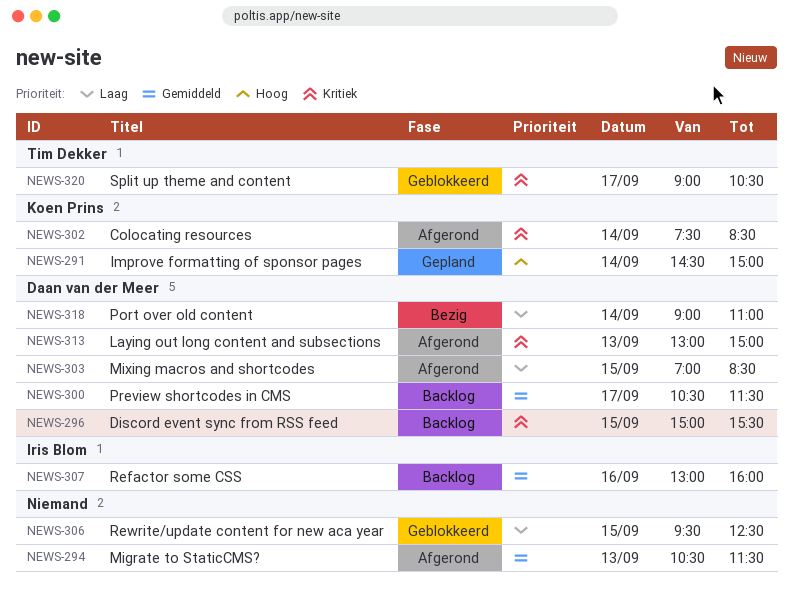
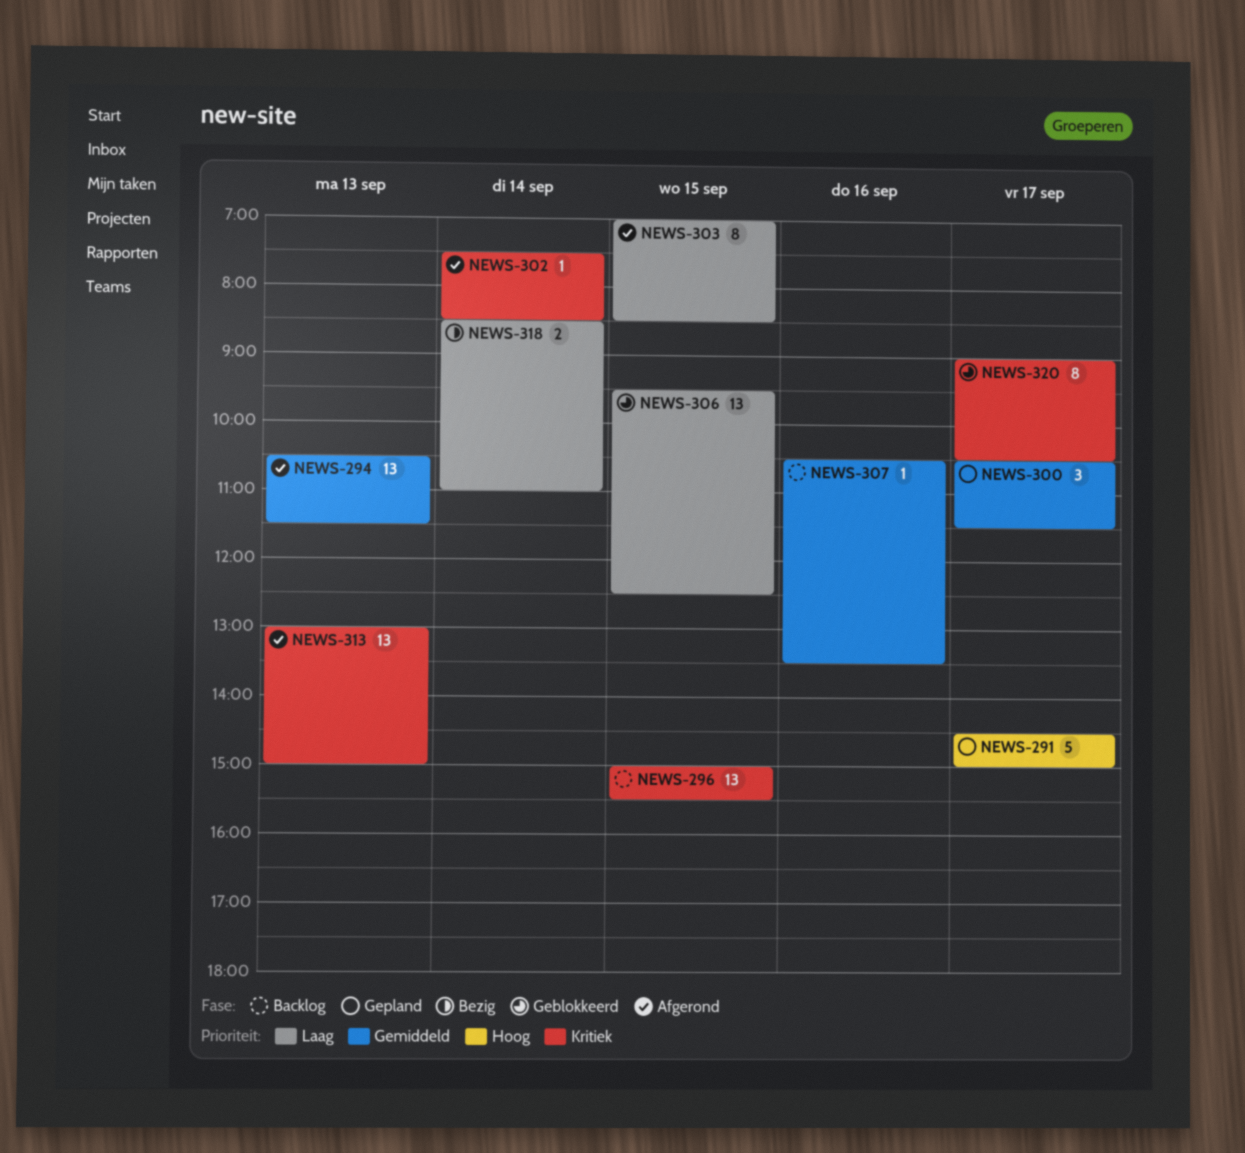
NEWS-291, day: Sep 14 -> Sep 17
NEWS-300, status: Backlog -> Gepland
NEWS-307, begins: 13:00 -> 10:30
NEWS-307, ends: 16:00 -> 13:30
NEWS-318, begins: 09:00 -> 08:30

